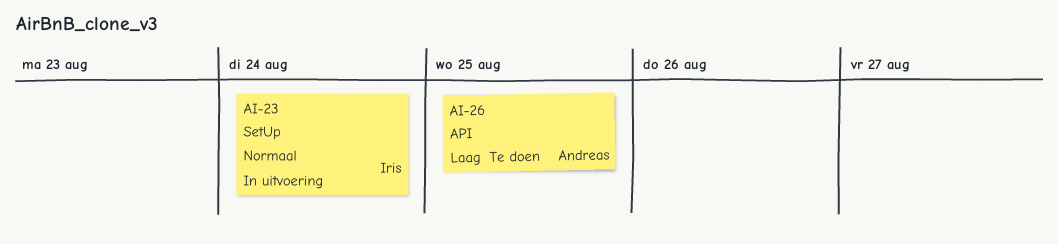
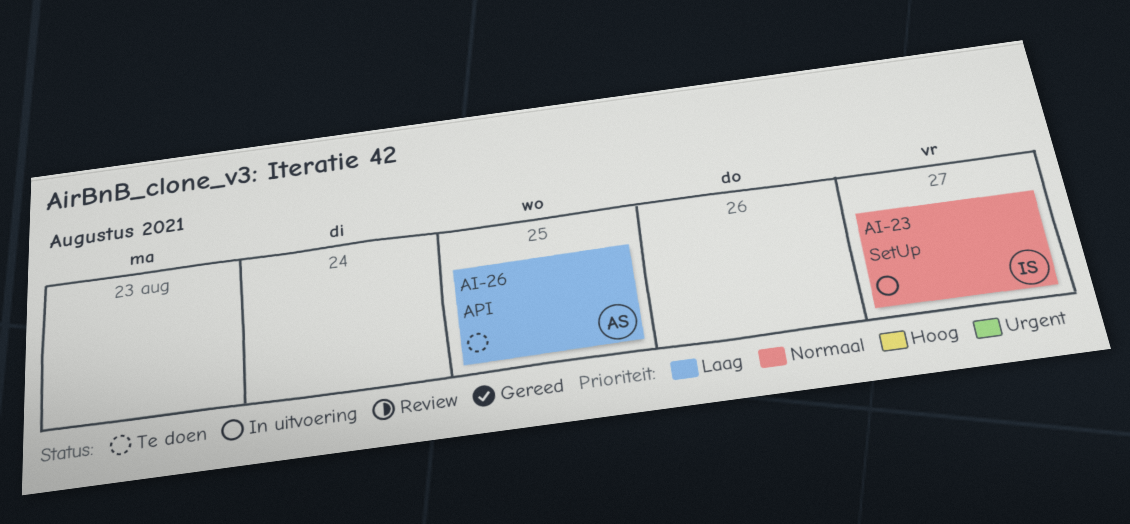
AI-23, due: Aug 24 -> Aug 27

